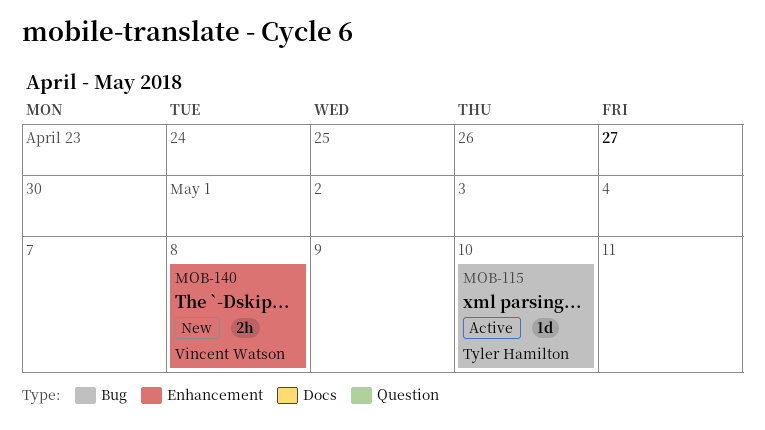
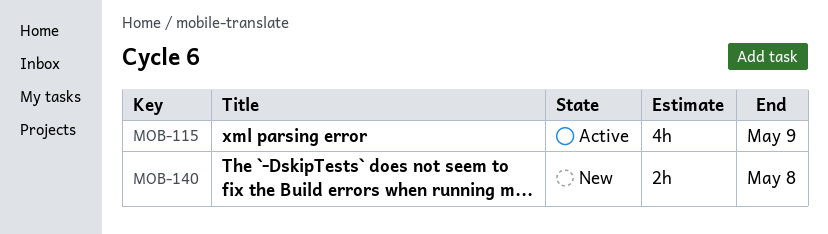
MOB-115, estimate: 1d -> 4h
MOB-115, due: May 10 -> May 9

